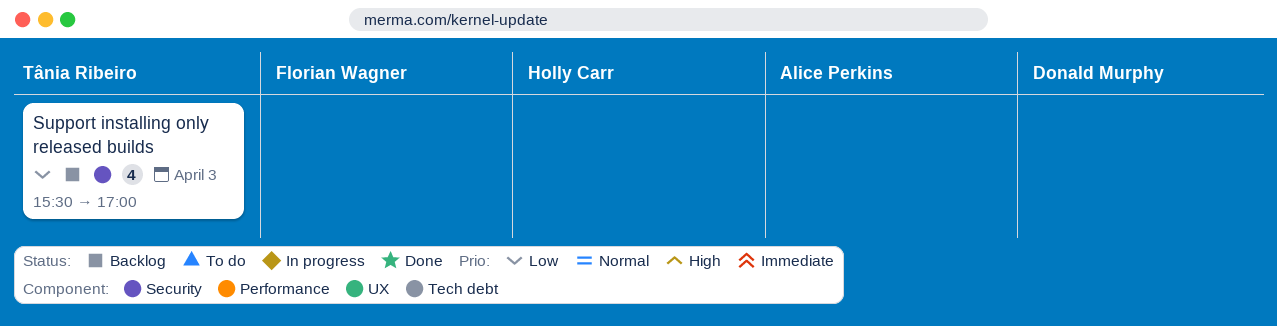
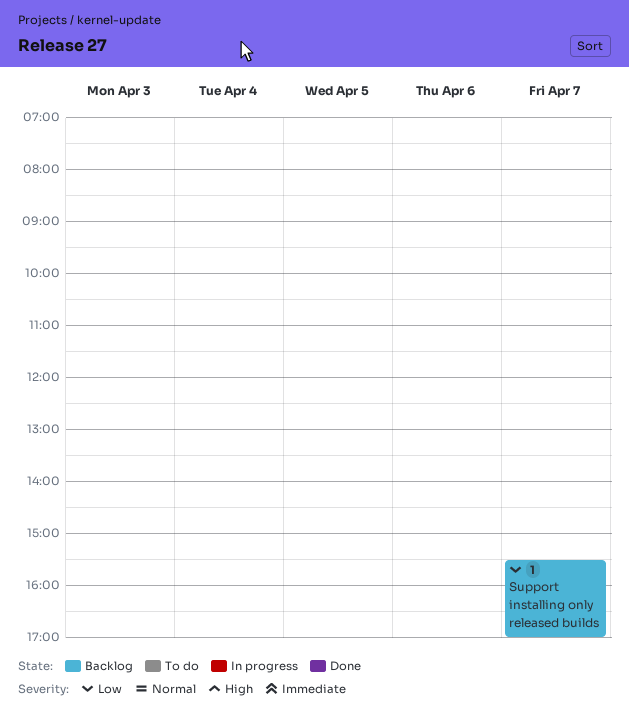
Support installing only released builds, estimate: 4 -> 1
Support installing only released builds, day: Apr 3 -> Apr 7

